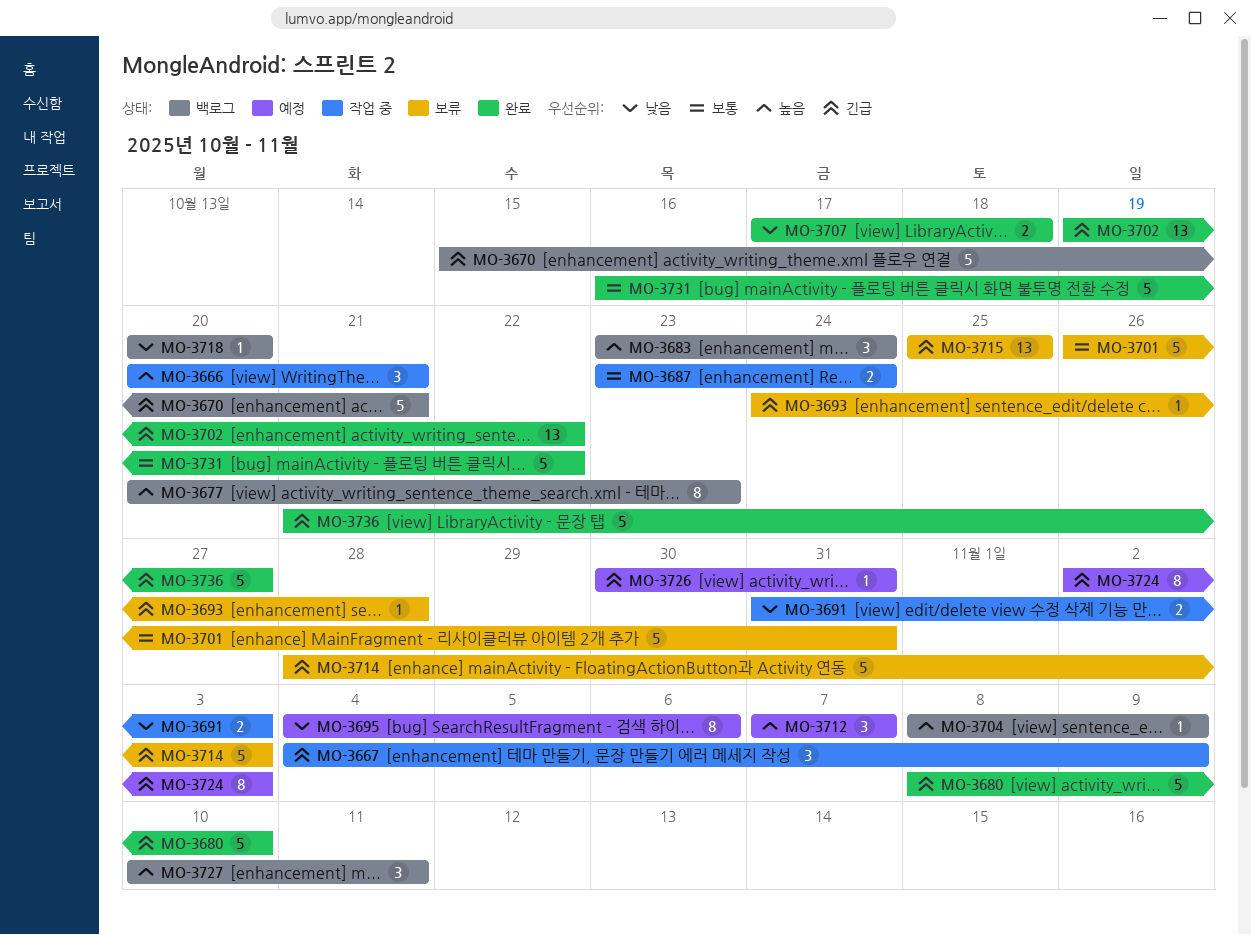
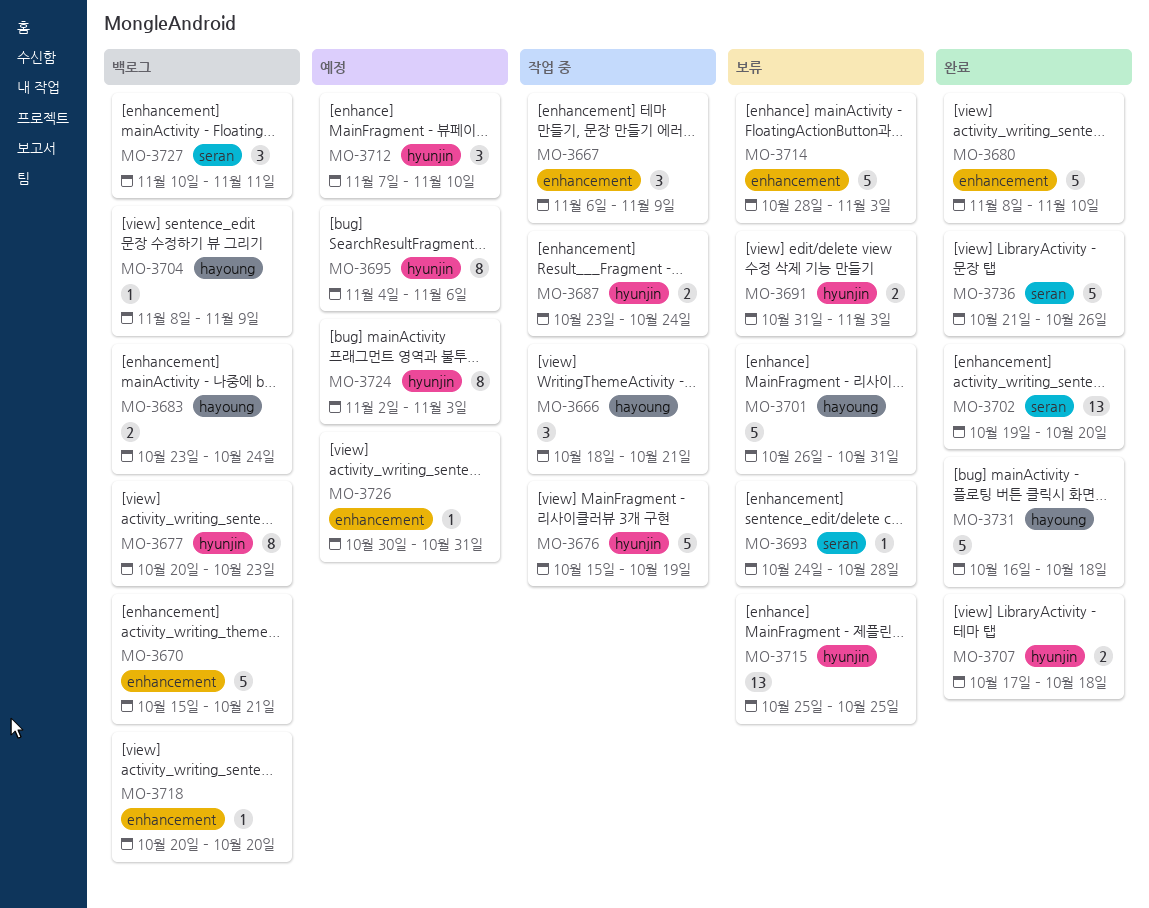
MO-3666, start: Oct 20 -> Oct 18
MO-3667, start: Nov 4 -> Nov 6
MO-3676: none -> present
MO-3683, estimate: 3 -> 2
MO-3691, status: 작업 중 -> 보류
MO-3702, due: Oct 22 -> Oct 20
MO-3712, due: Nov 7 -> Nov 10
MO-3731, due: Oct 22 -> Oct 18
MO-3736, due: Oct 27 -> Oct 26

